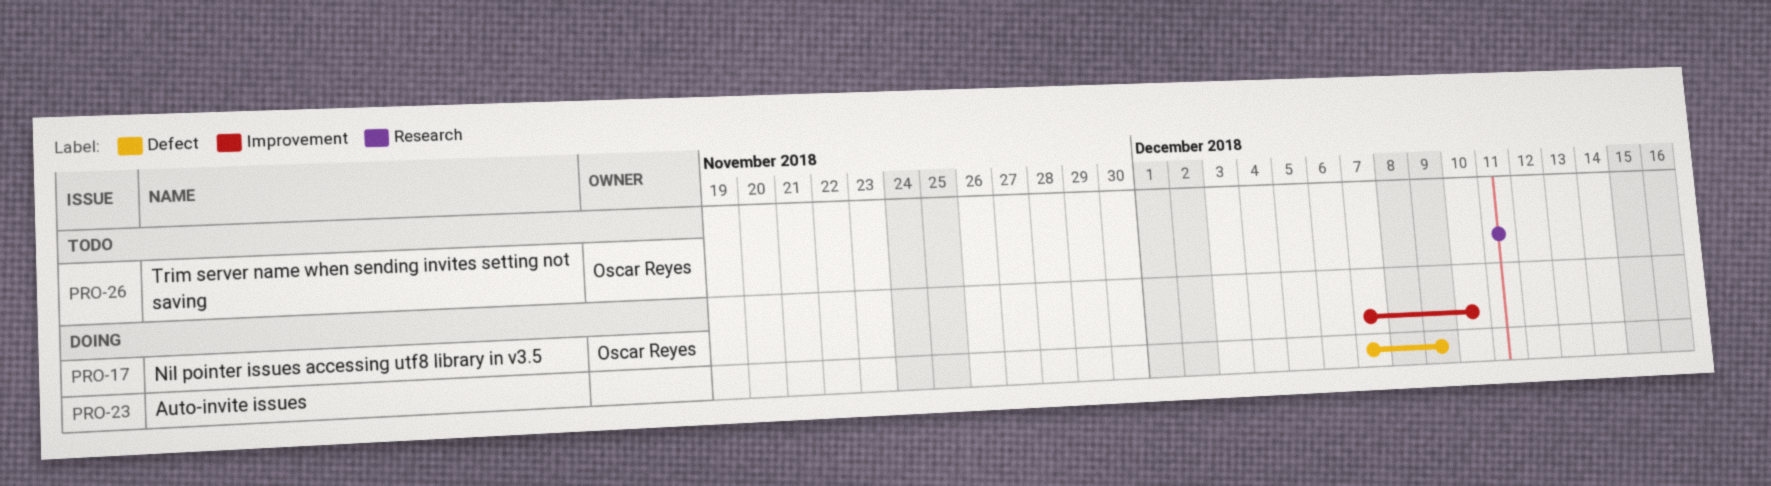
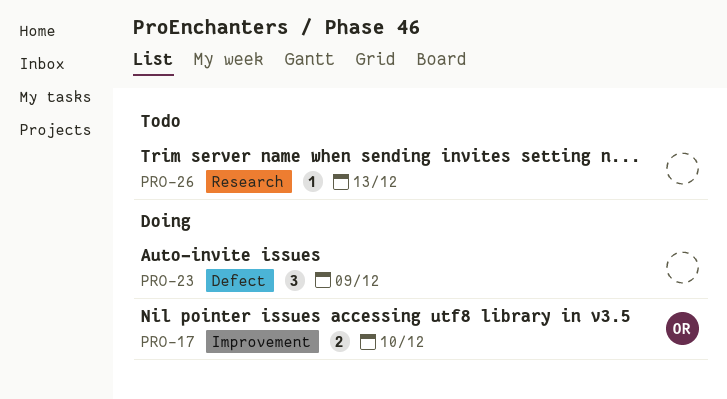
PRO-26, owner: Oscar Reyes -> none
PRO-26, due: Dec 11 -> Dec 13

